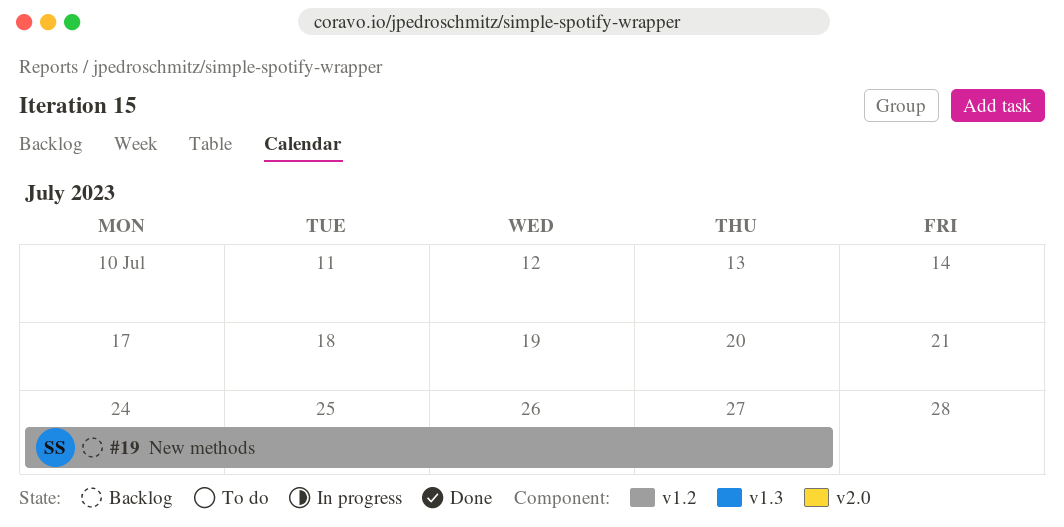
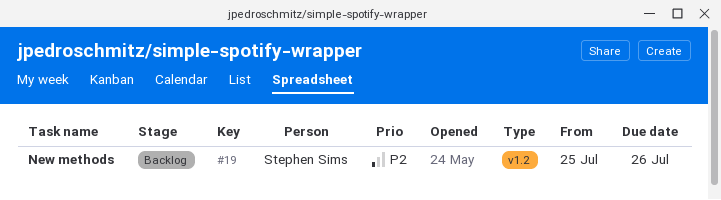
#19, start: Jul 24 -> Jul 25
#19, due: Jul 27 -> Jul 26

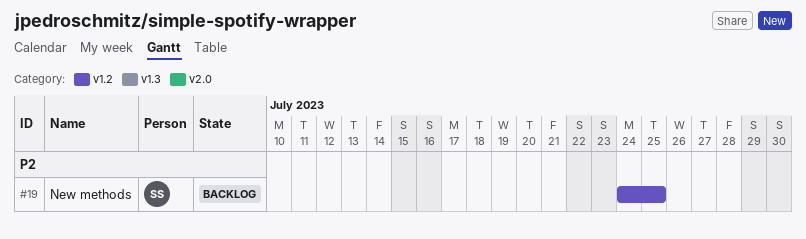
#19, start: Jul 25 -> Jul 24
#19, due: Jul 26 -> Jul 25

